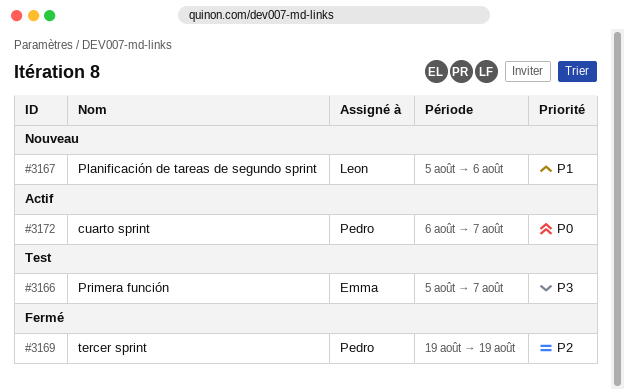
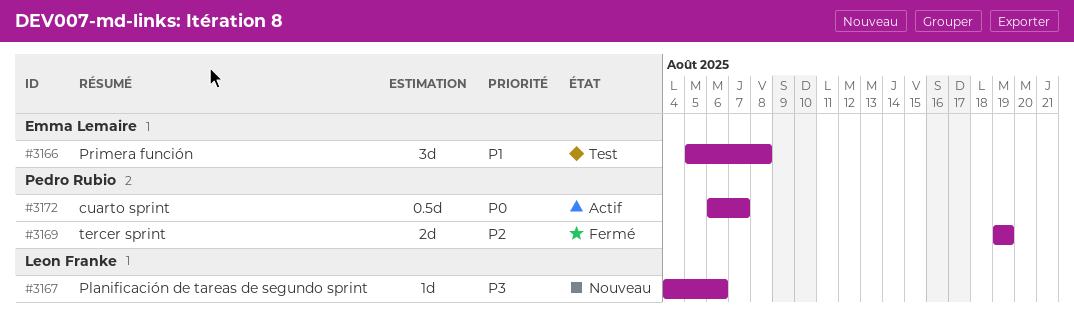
#3166, priority: P3 -> P1
#3166, due: Aug 7 -> Aug 8
#3167, priority: P1 -> P3
#3167, start: Aug 5 -> Aug 4

